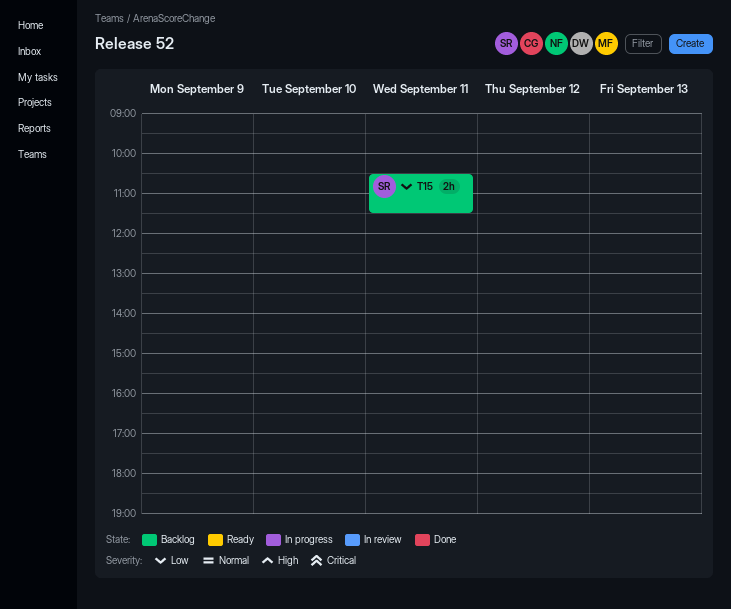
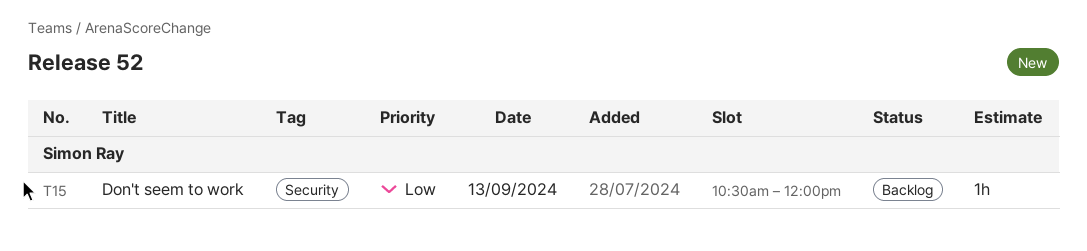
T15, estimate: 2h -> 1h
T15, day: Sep 11 -> Sep 13
T15, ends: 11:30 -> 12:00

